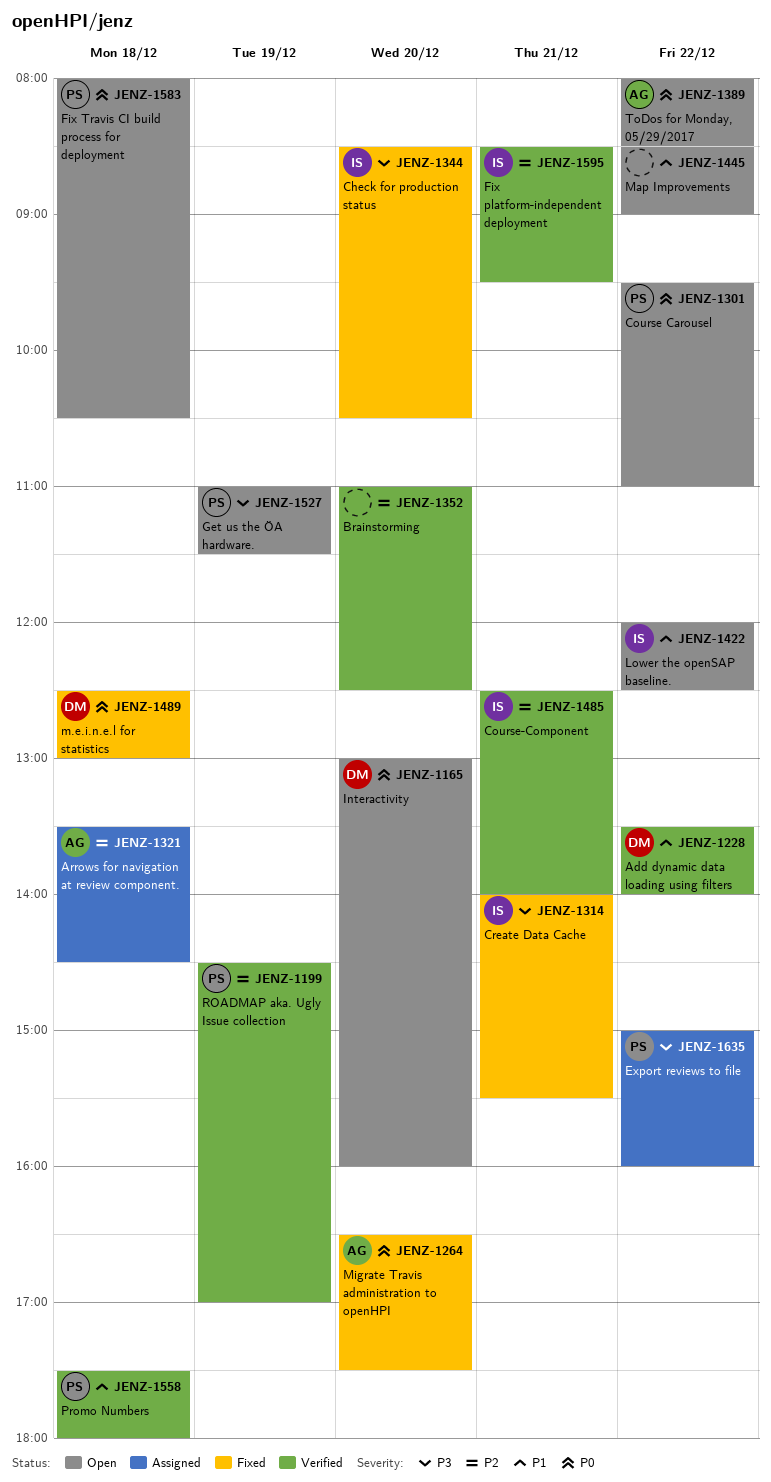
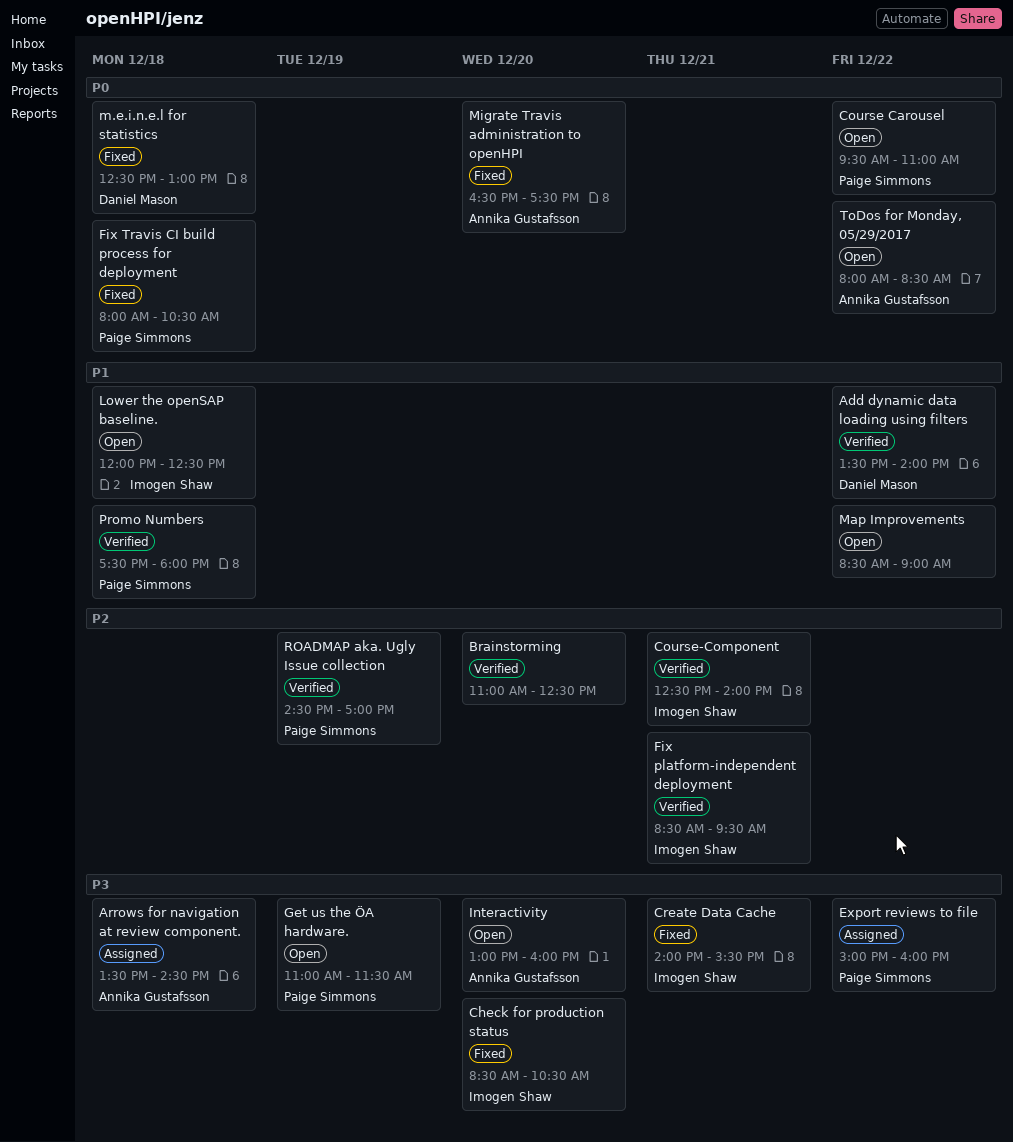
Arrows for navigation at review component., priority: P2 -> P3
Fix Travis CI build process for deployment, status: Open -> Fixed
Interactivity, owner: Daniel Mason -> Annika Gustafsson
Interactivity, priority: P0 -> P3
Lower the openSAP baseline., day: Dec 22 -> Dec 18

